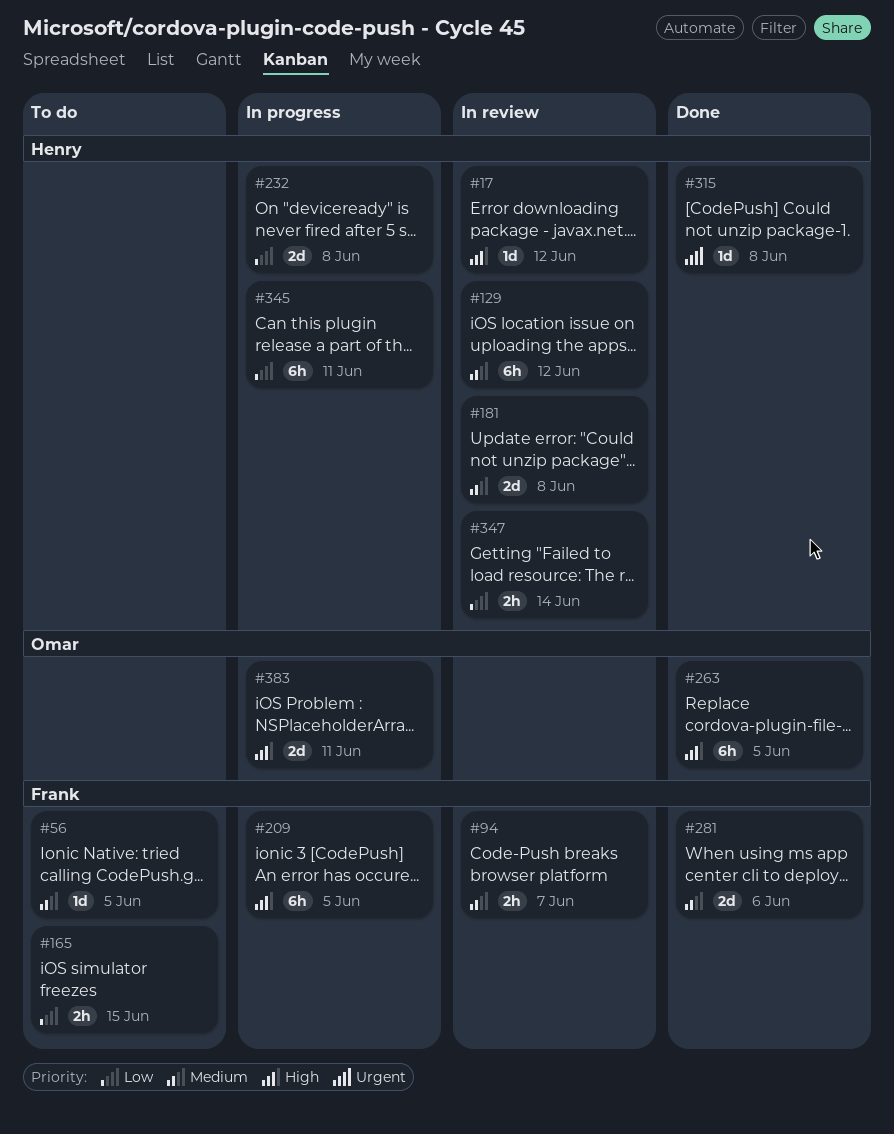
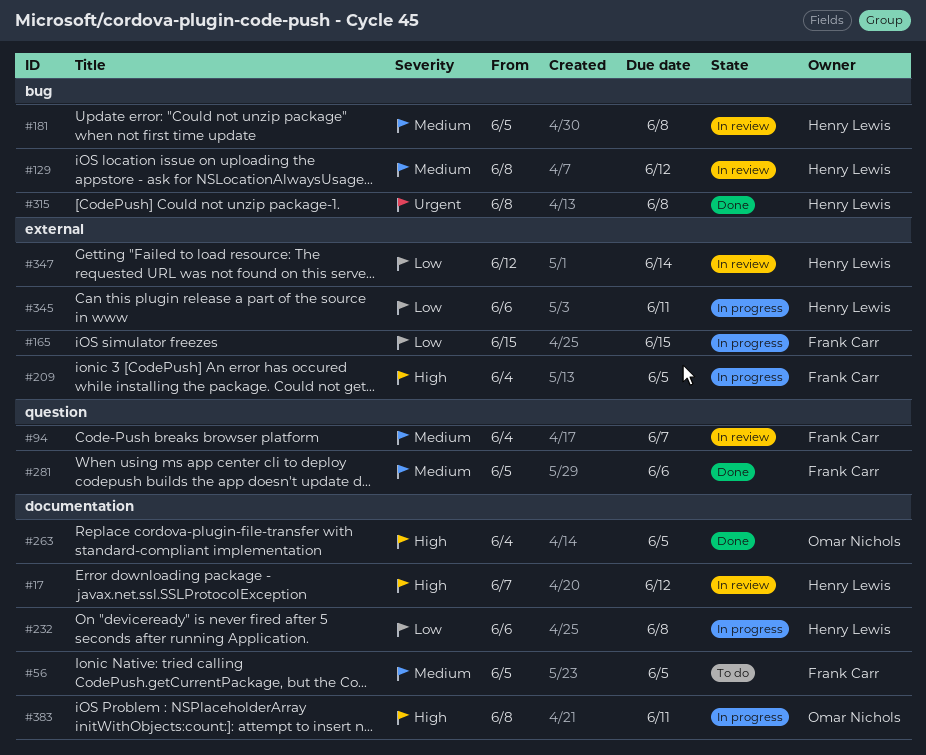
#165, status: To do -> In progress

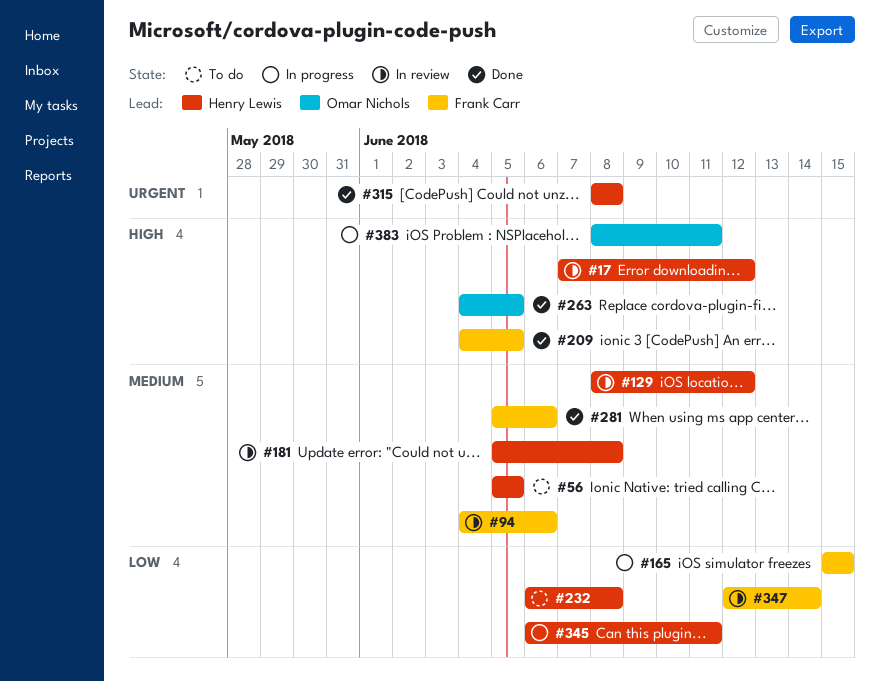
#56, owner: Frank Carr -> Henry Lewis
#94, due: Jun 7 -> Jun 6
#209, status: In progress -> Done
#232, status: In progress -> To do
#347, owner: Henry Lewis -> Frank Carr

